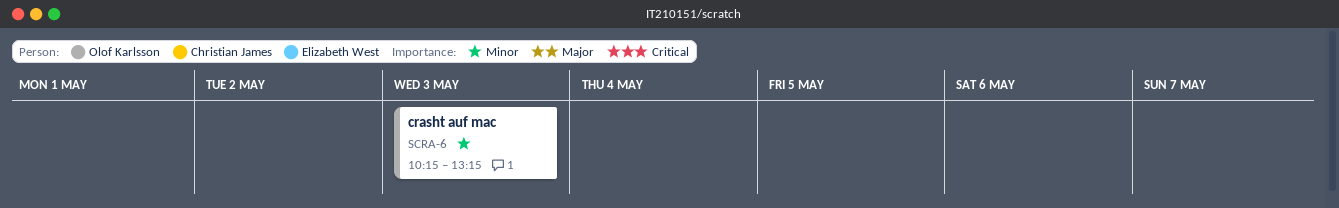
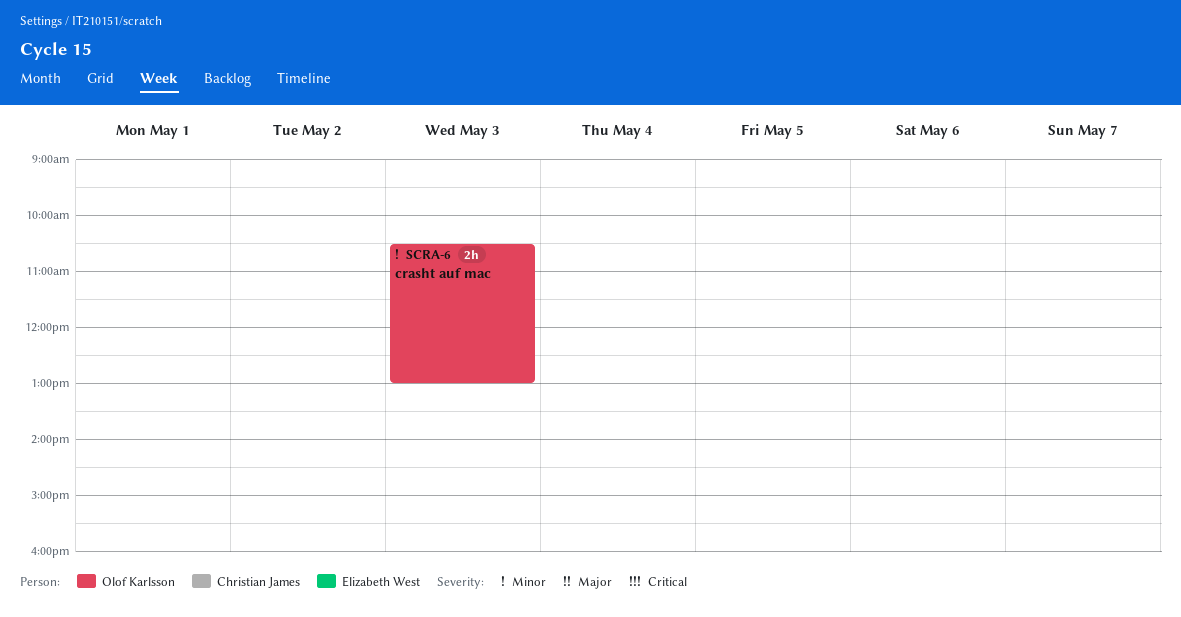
SCRA-6, begins: 10:15 -> 10:30
SCRA-6, ends: 13:15 -> 13:00

